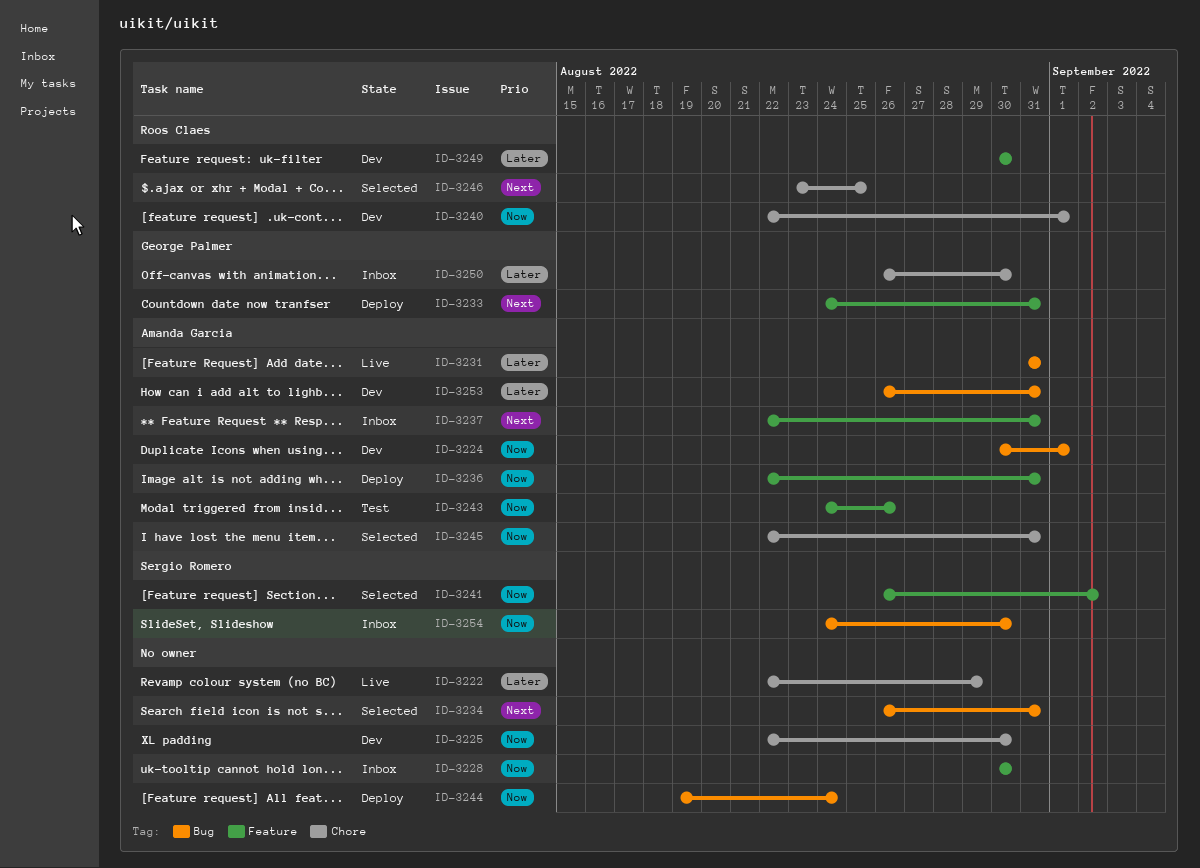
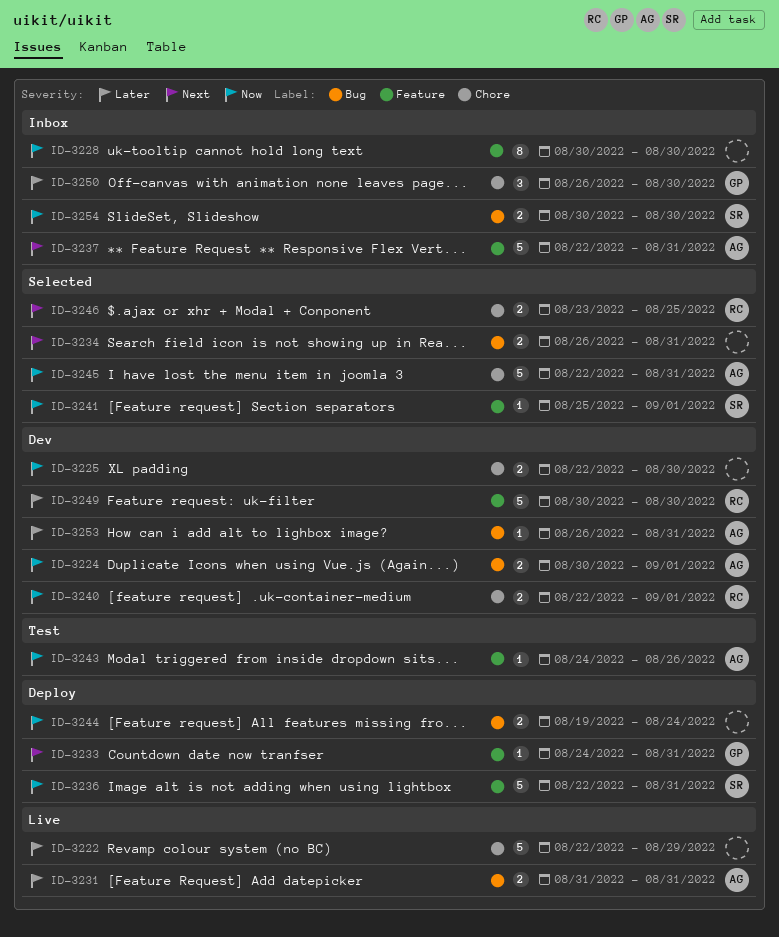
ID-3236, owner: Amanda Garcia -> Sergio Romero
ID-3241, start: Aug 26 -> Aug 25
ID-3241, due: Sep 2 -> Sep 1
ID-3254, start: Aug 24 -> Aug 30

